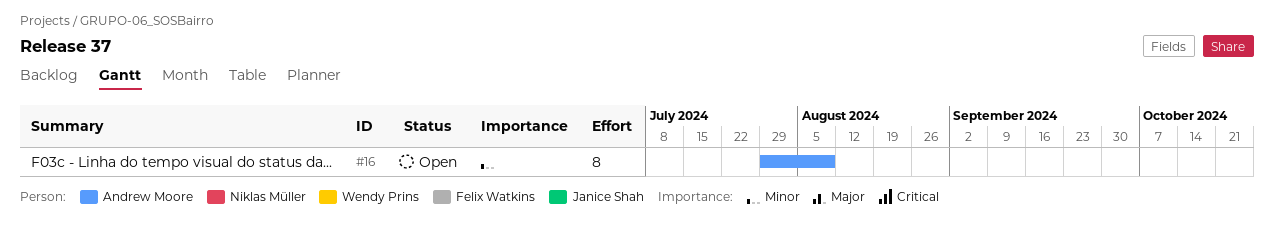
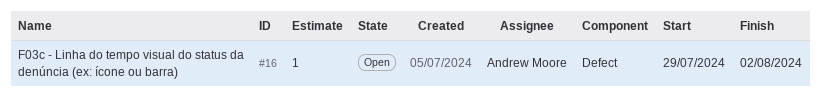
#16, estimate: 8 -> 1
#16, due: Aug 9 -> Aug 2

